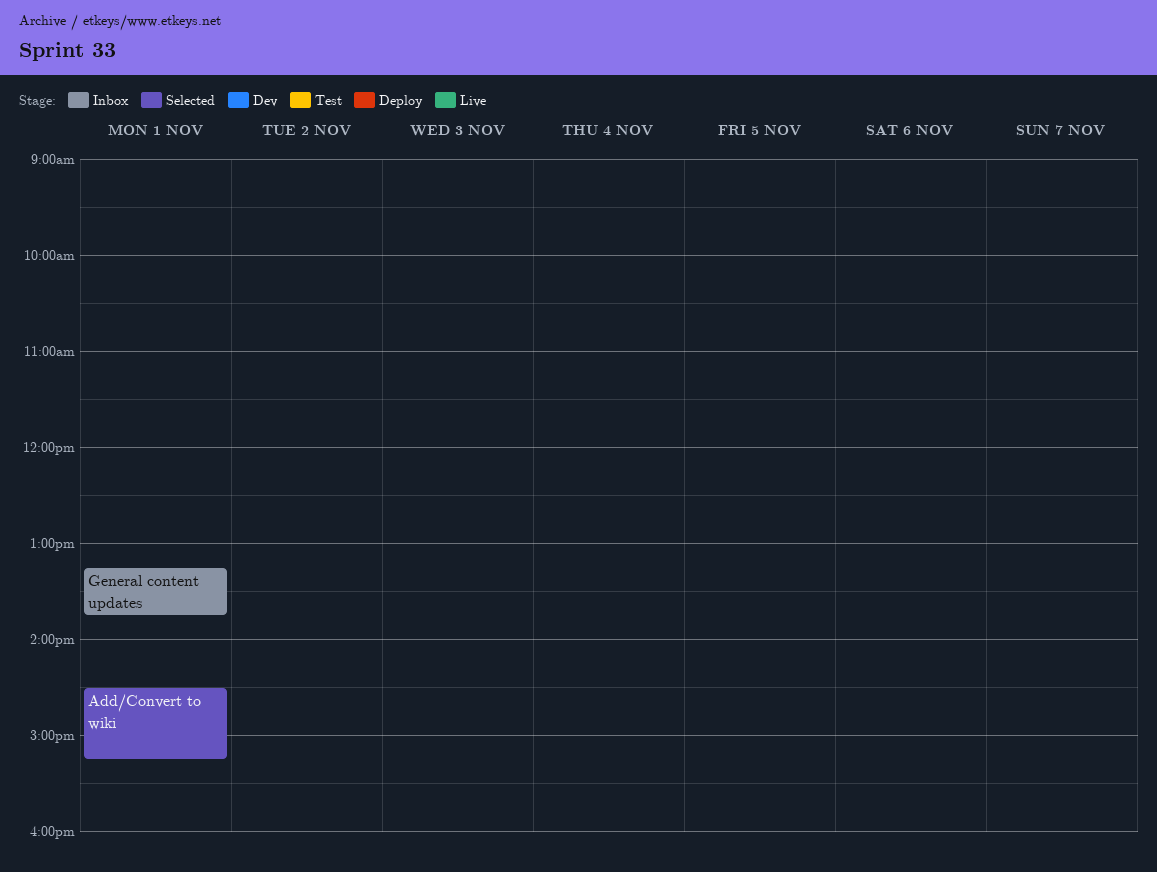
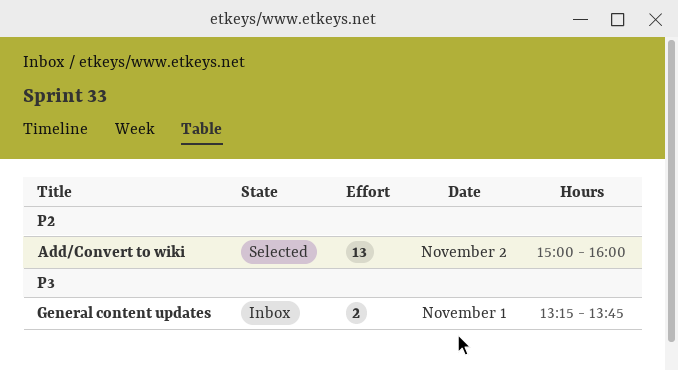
Add/Convert to wiki, day: Nov 1 -> Nov 2
Add/Convert to wiki, begins: 14:30 -> 15:00
Add/Convert to wiki, ends: 15:15 -> 16:00

